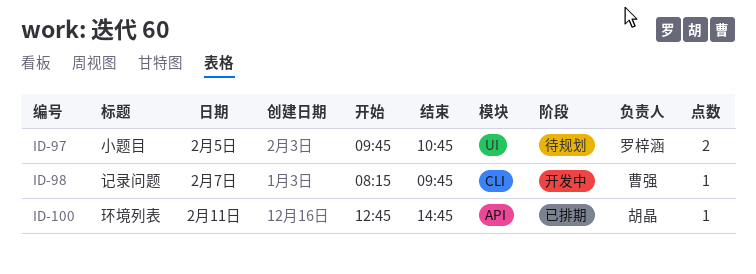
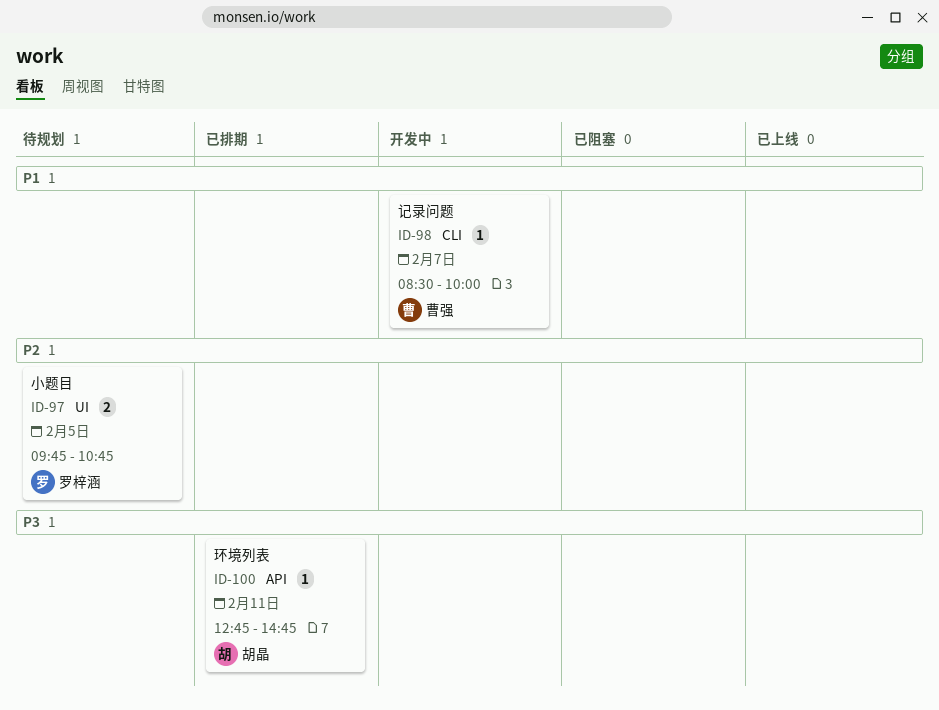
ID-98, begins: 08:15 -> 08:30
ID-98, ends: 09:45 -> 10:00

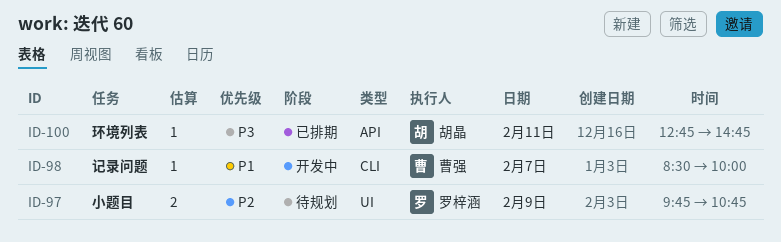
ID-97, day: Feb 5 -> Feb 9

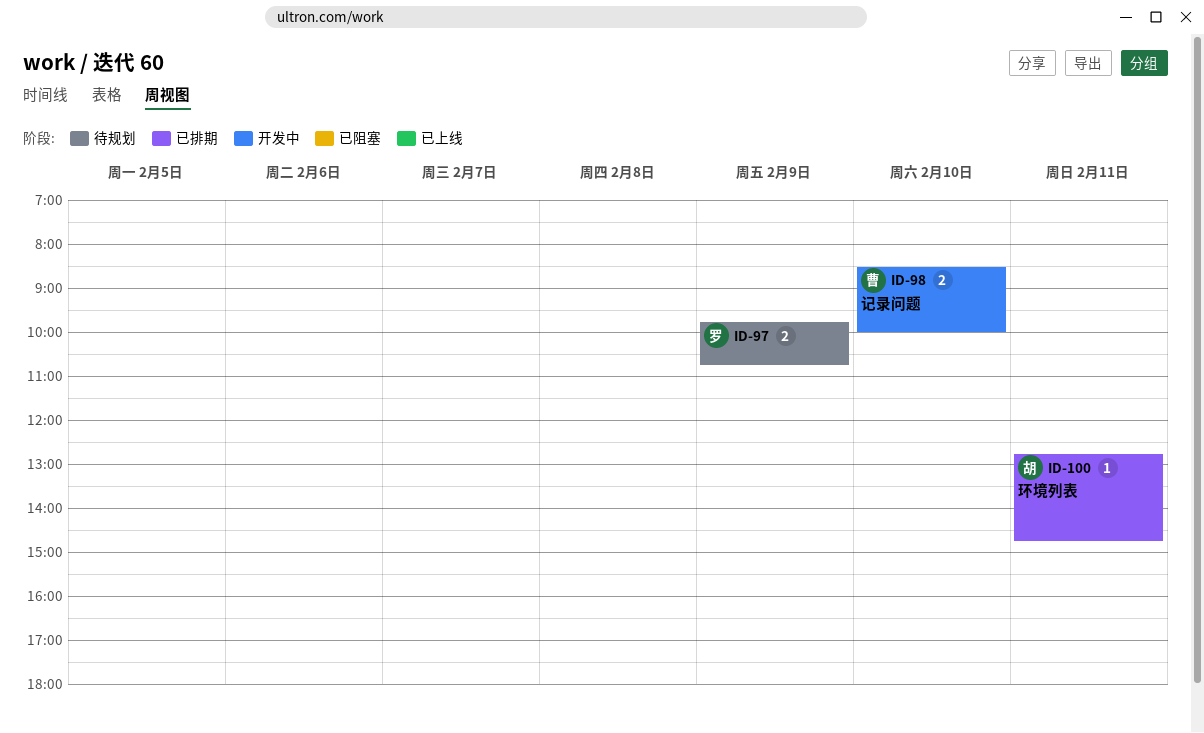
ID-98, estimate: 1 -> 2
ID-98, day: Feb 7 -> Feb 10

